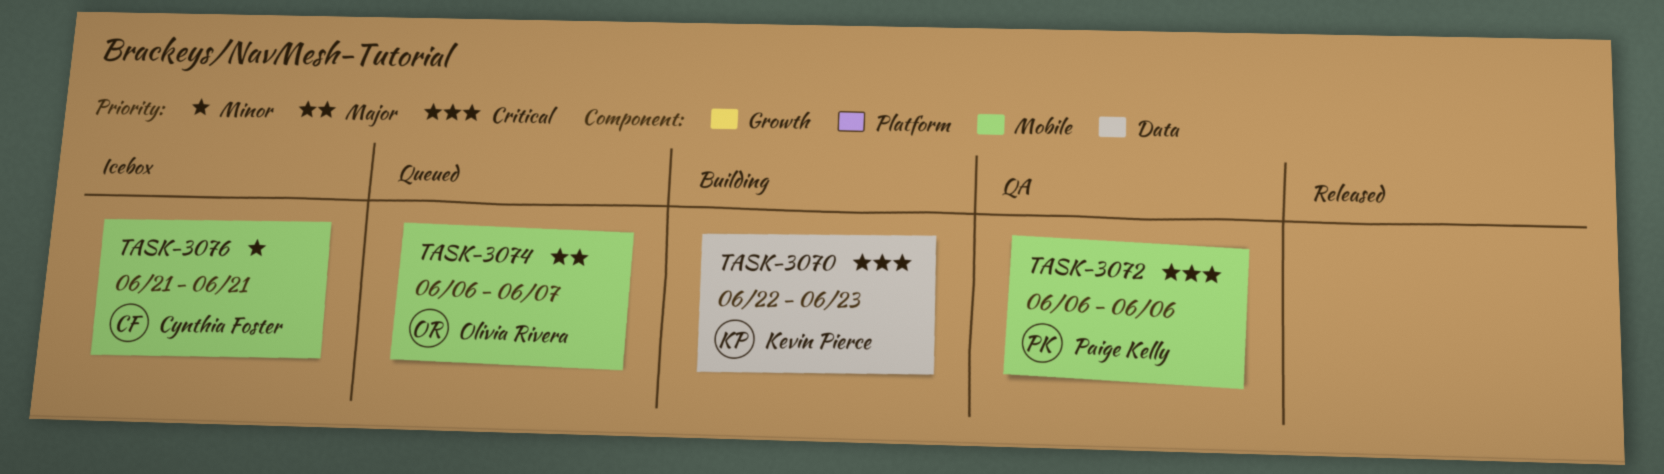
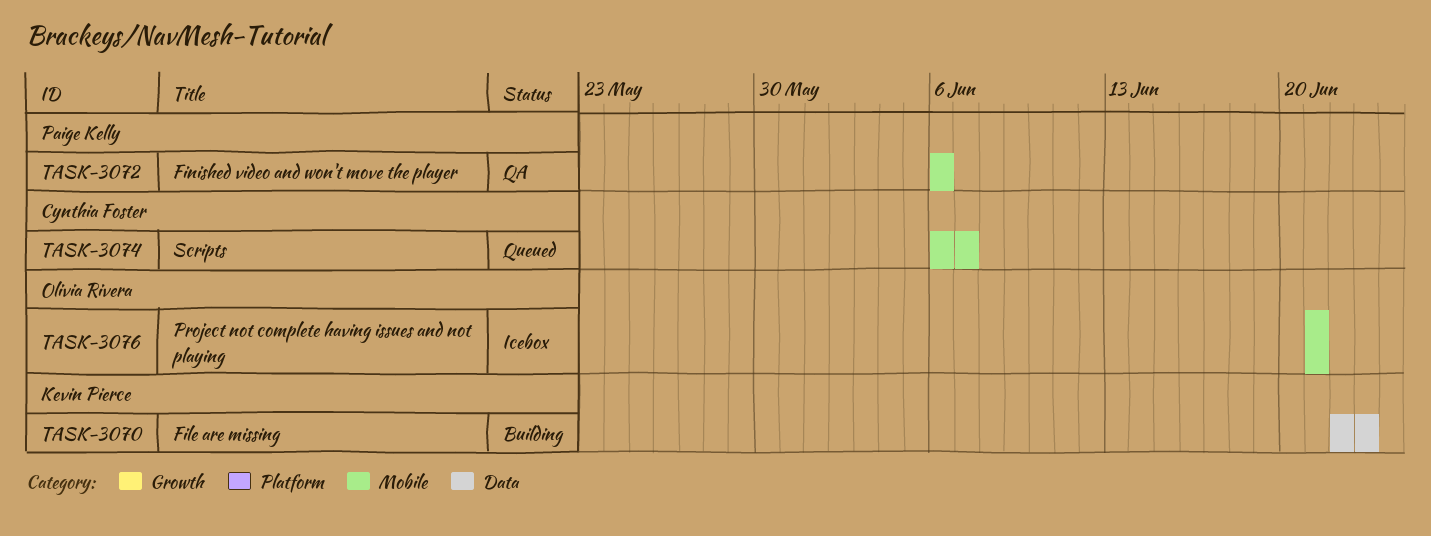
TASK-3074, owner: Olivia Rivera -> Cynthia Foster
TASK-3076, owner: Cynthia Foster -> Olivia Rivera

